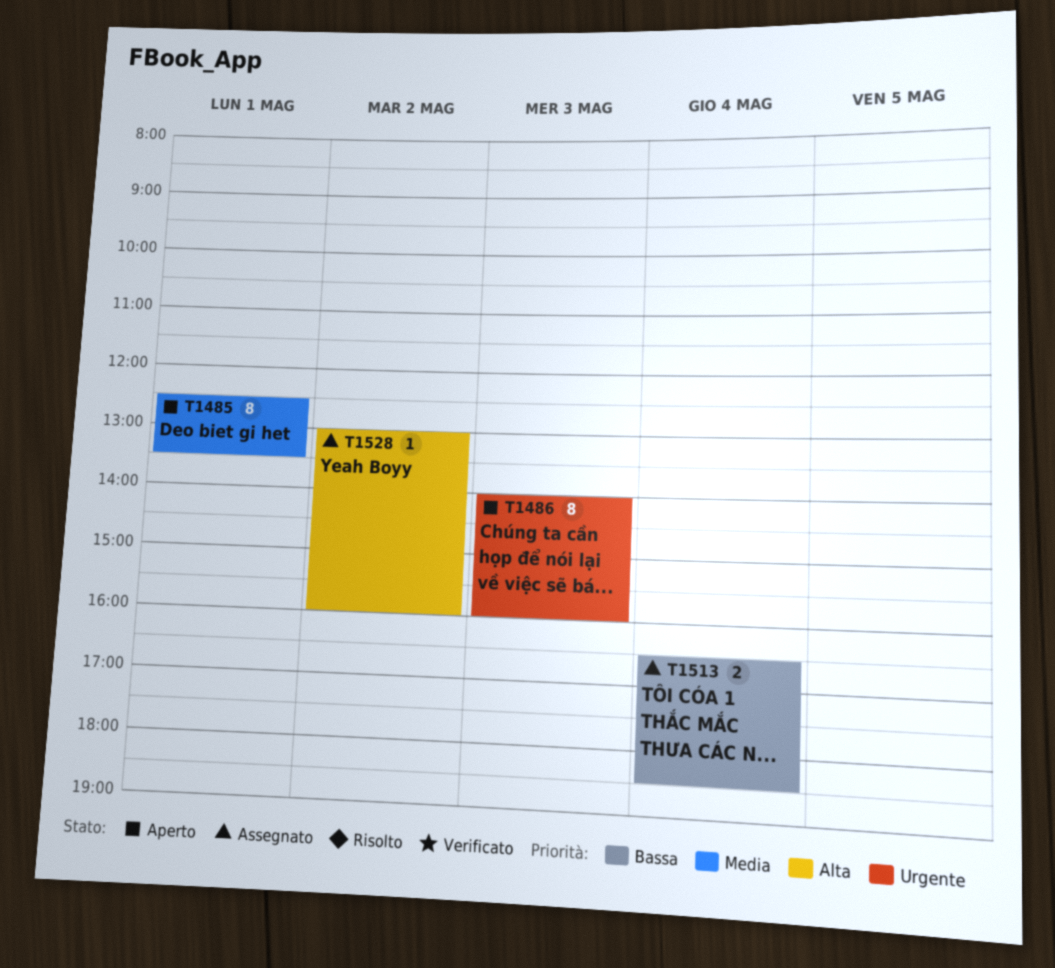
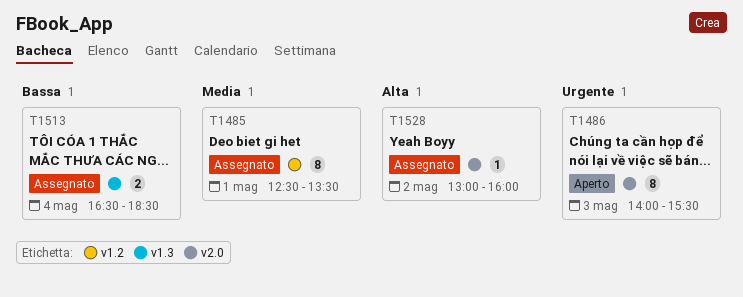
T1485, status: Aperto -> Assegnato
T1486, ends: 16:00 -> 15:30

